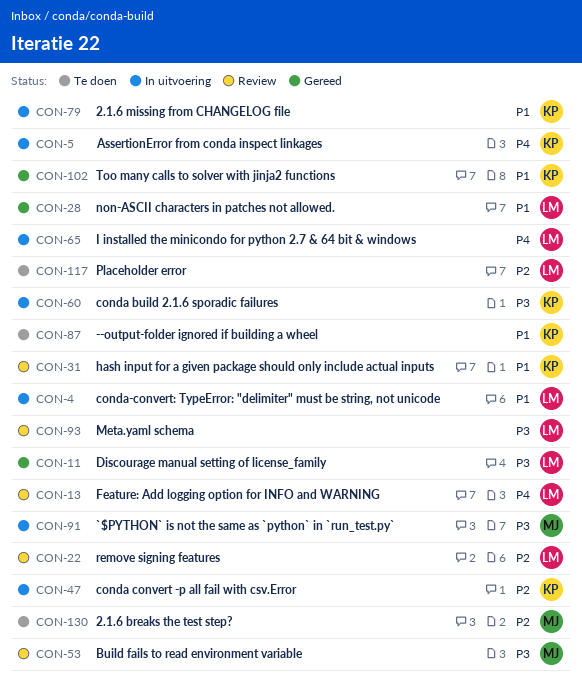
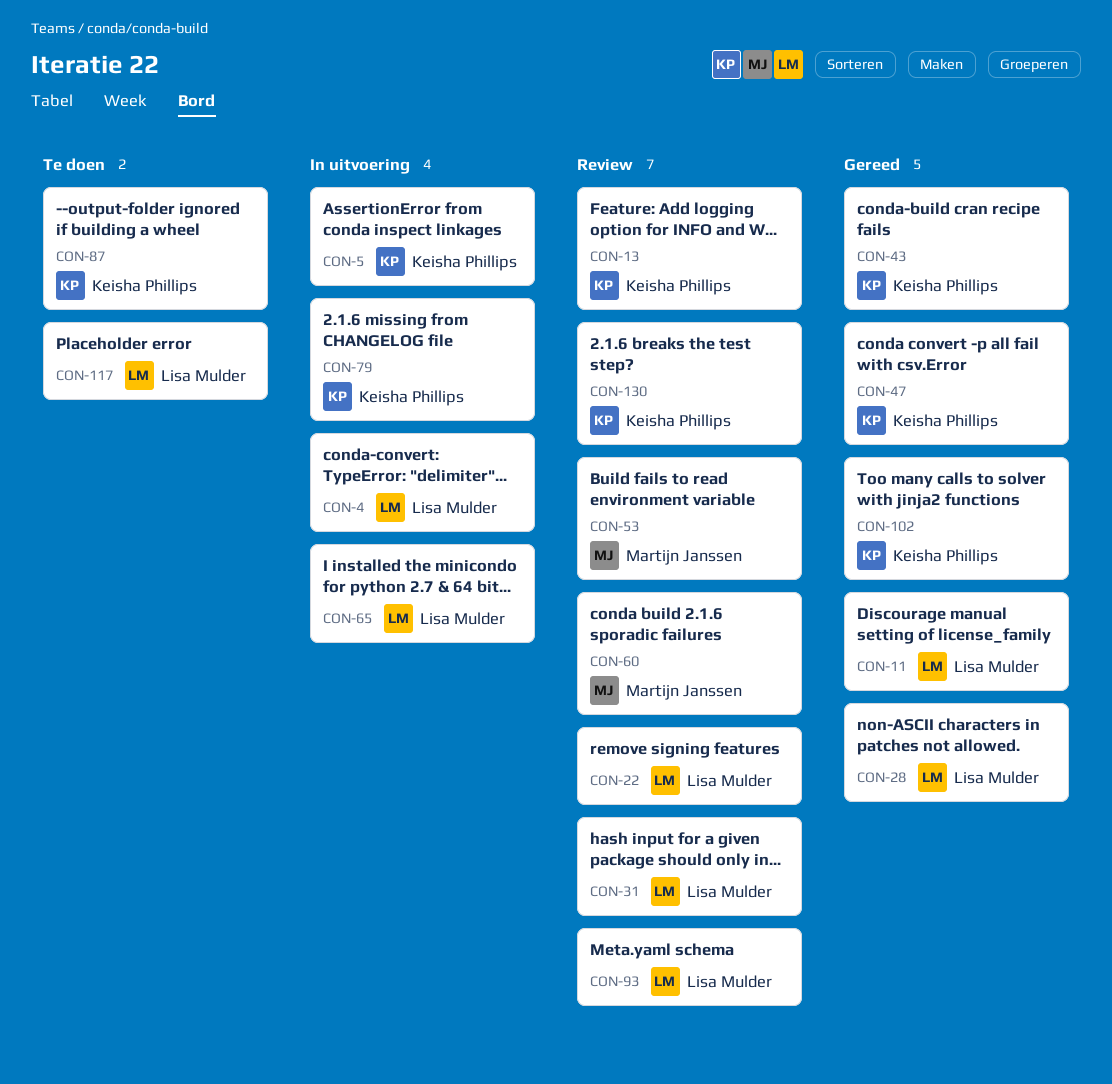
CON-13, owner: Lisa Mulder -> Keisha Phillips
CON-31, owner: Keisha Phillips -> Lisa Mulder
CON-43: none -> present
CON-47, status: In uitvoering -> Gereed
CON-60, status: In uitvoering -> Review
CON-60, owner: Keisha Phillips -> Martijn Janssen
CON-91: present -> none
CON-130, status: Te doen -> Review
CON-130, owner: Martijn Janssen -> Keisha Phillips

